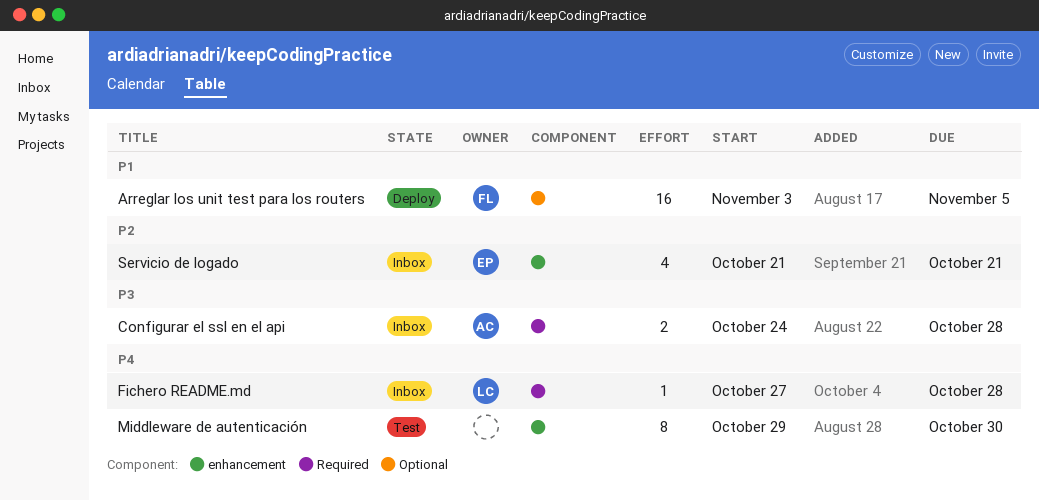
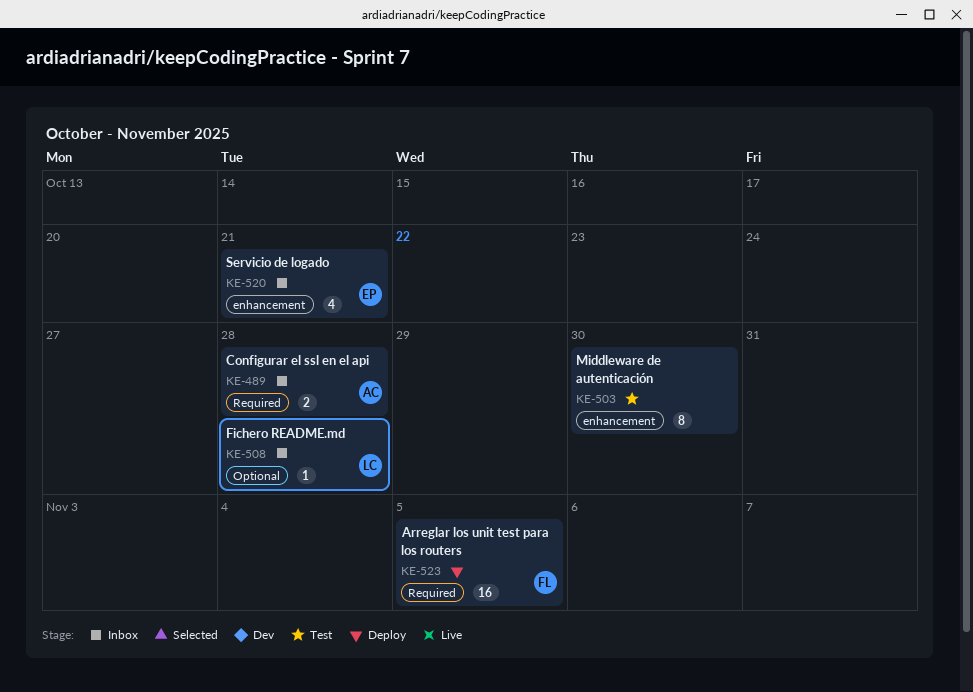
Arreglar los unit test para los routers, label: Optional -> Required
Fichero README.md, label: Required -> Optional

